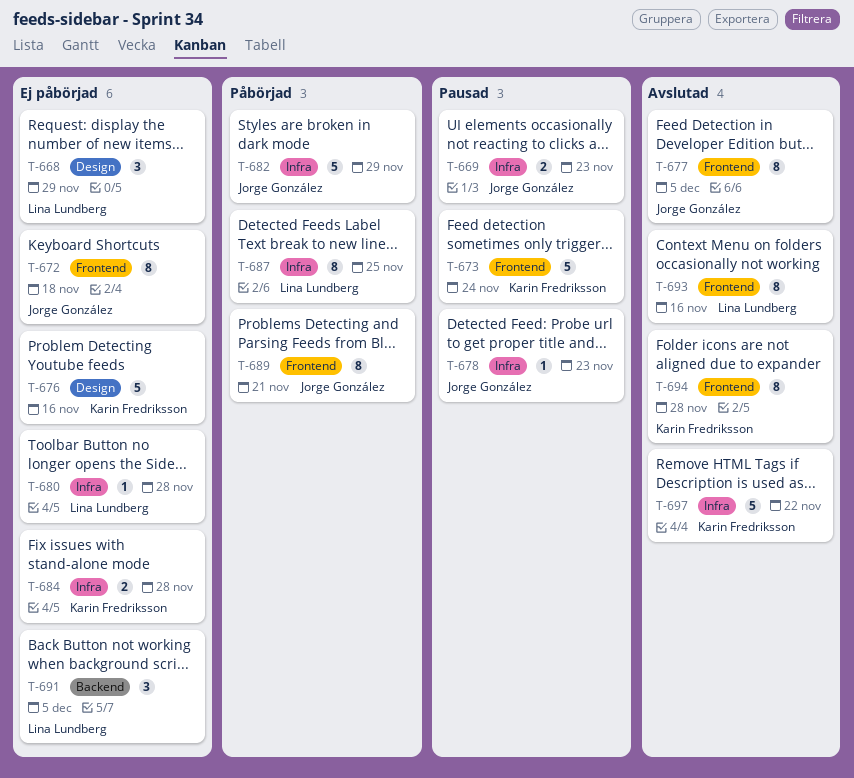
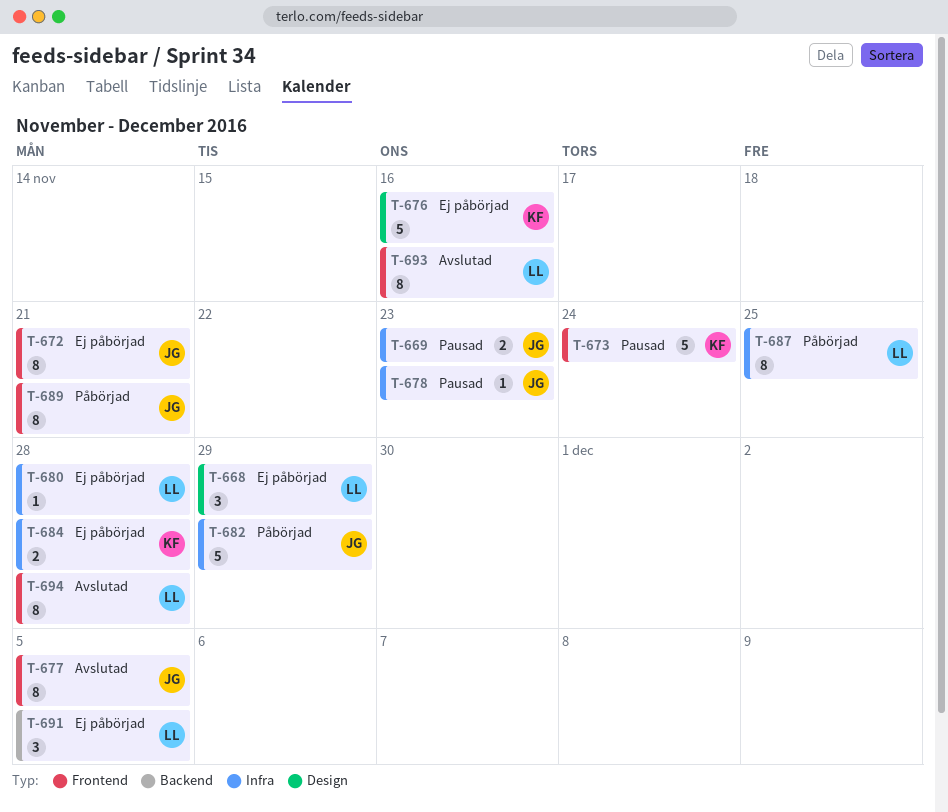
T-672, due: Nov 18 -> Nov 21
T-694, owner: Karin Fredriksson -> Lina Lundberg
T-697: present -> none

